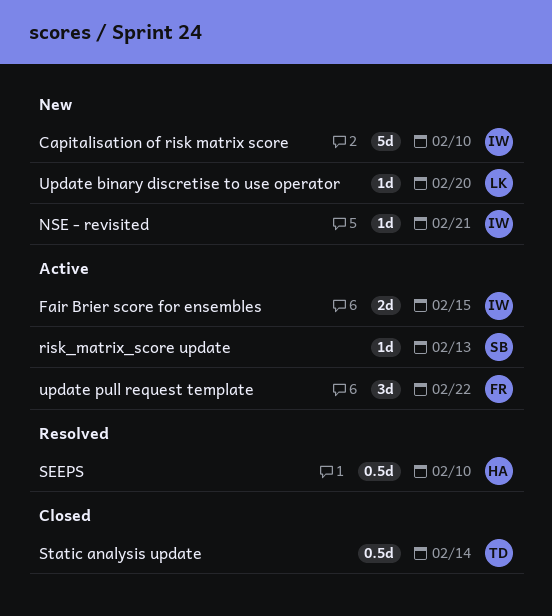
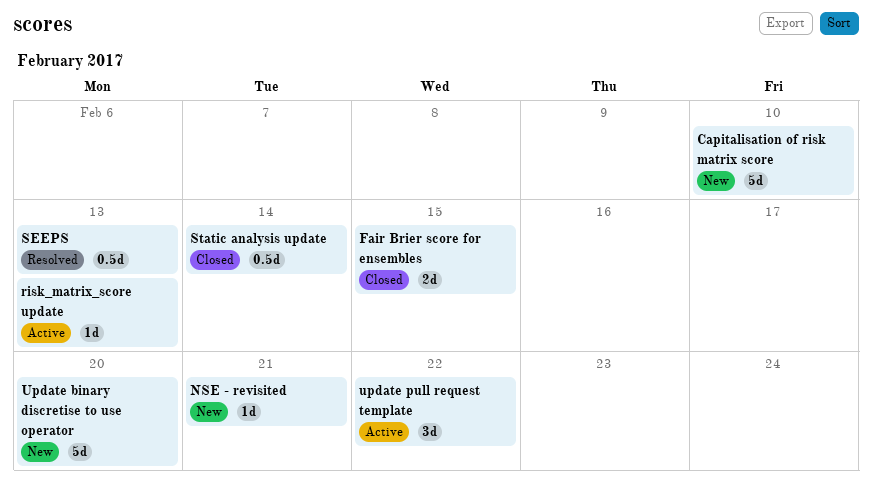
Fair Brier score for ensembles, status: Active -> Closed
SEEPS, due: Feb 10 -> Feb 13
Update binary discretise to use operator, estimate: 1d -> 5d

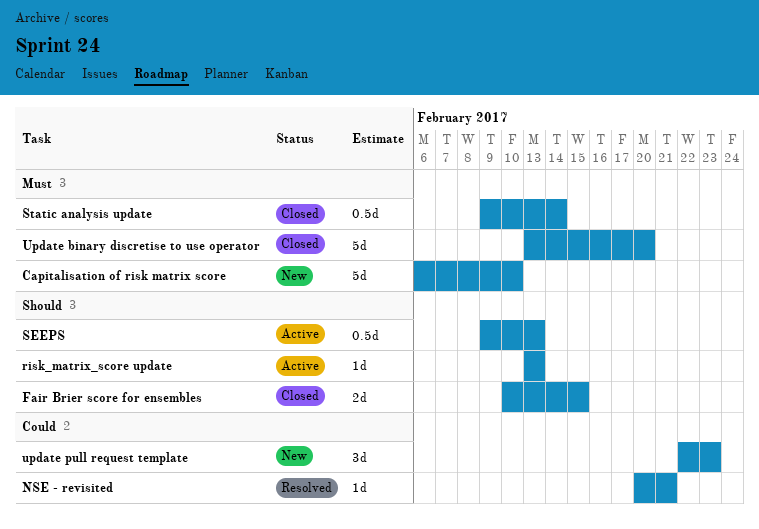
NSE - revisited, status: New -> Resolved
SEEPS, status: Resolved -> Active
Update binary discretise to use operator, status: New -> Closed
update pull request template, status: Active -> New
update pull request template, due: Feb 22 -> Feb 23

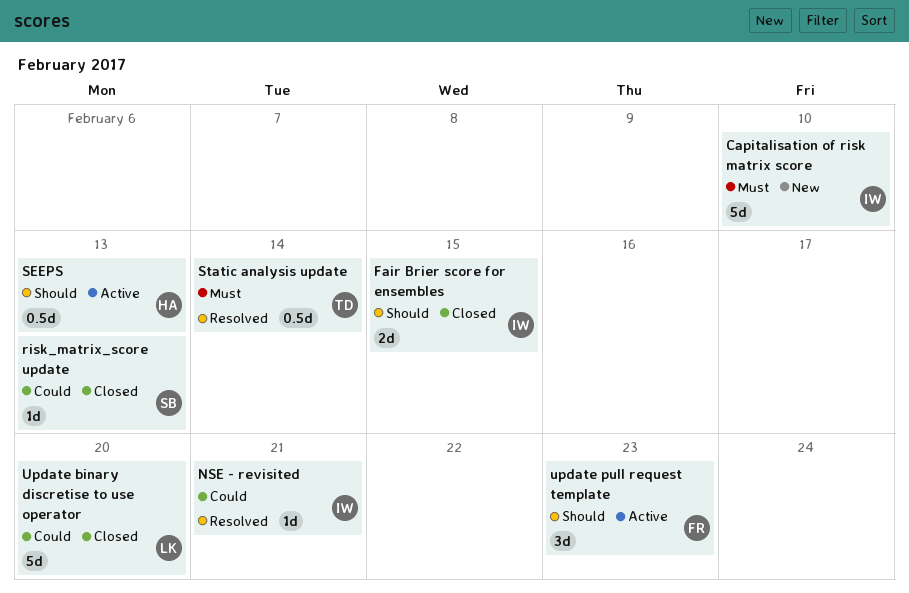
risk_matrix_score update, status: Active -> Closed
risk_matrix_score update, priority: Should -> Could
Static analysis update, status: Closed -> Resolved
Update binary discretise to use operator, priority: Must -> Could
update pull request template, status: New -> Active
update pull request template, priority: Could -> Should

